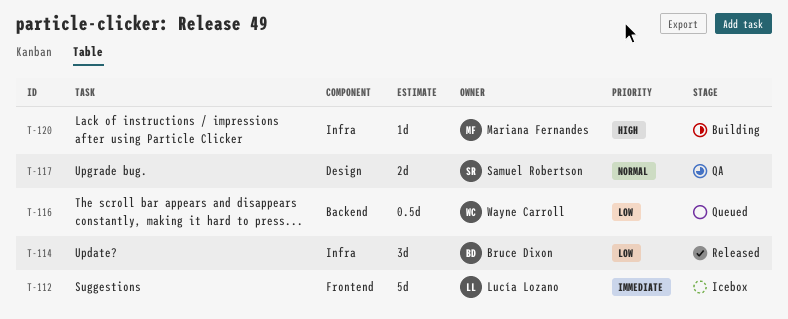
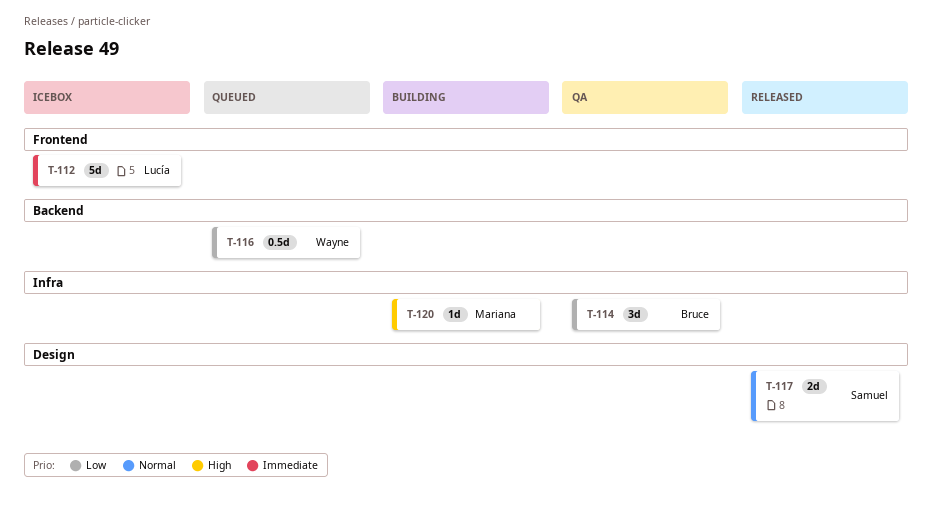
T-114, status: Released -> QA
T-117, status: QA -> Released

